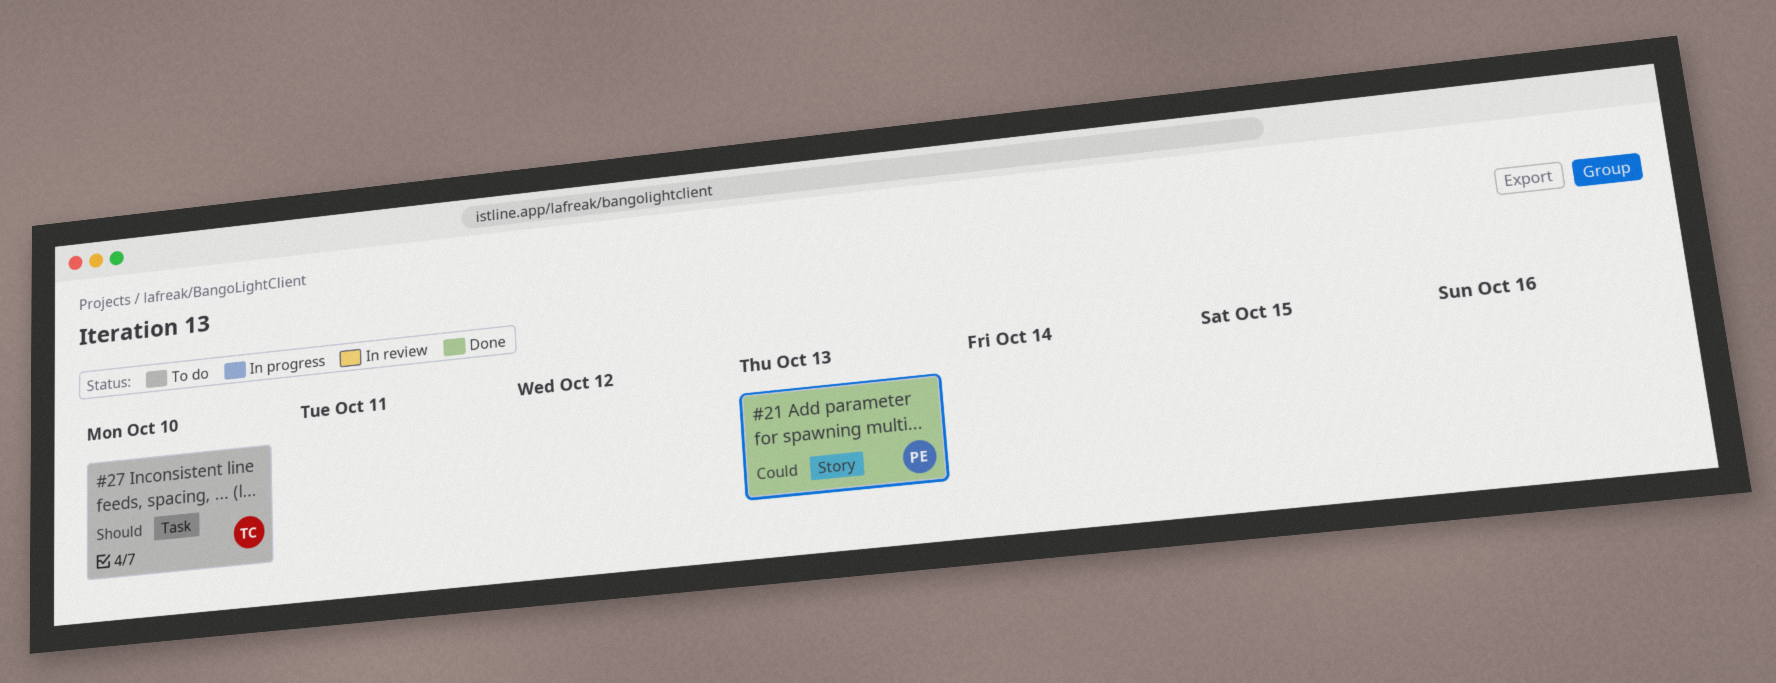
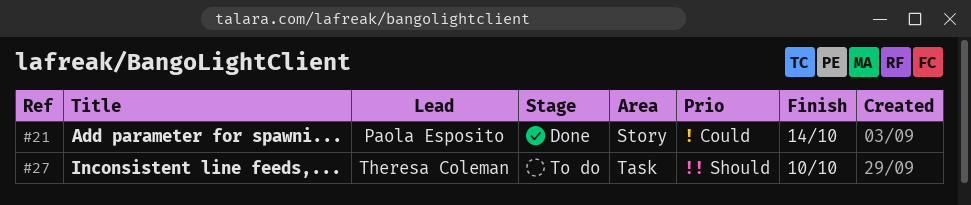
#21, due: Oct 13 -> Oct 14

